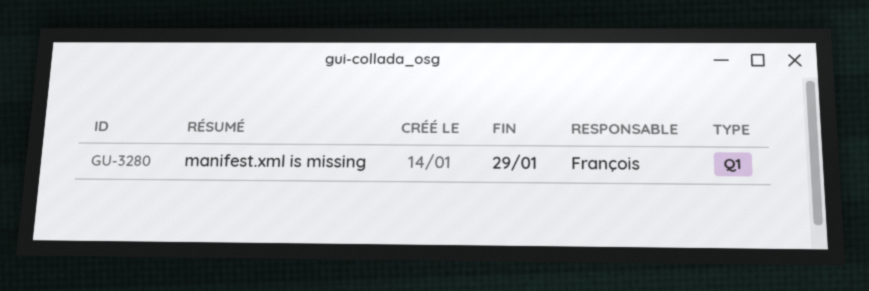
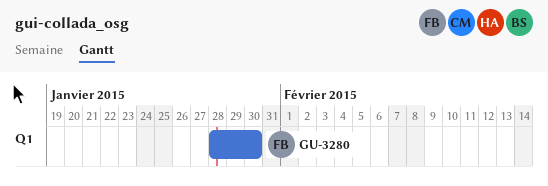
GU-3280, due: Jan 29 -> Jan 30

